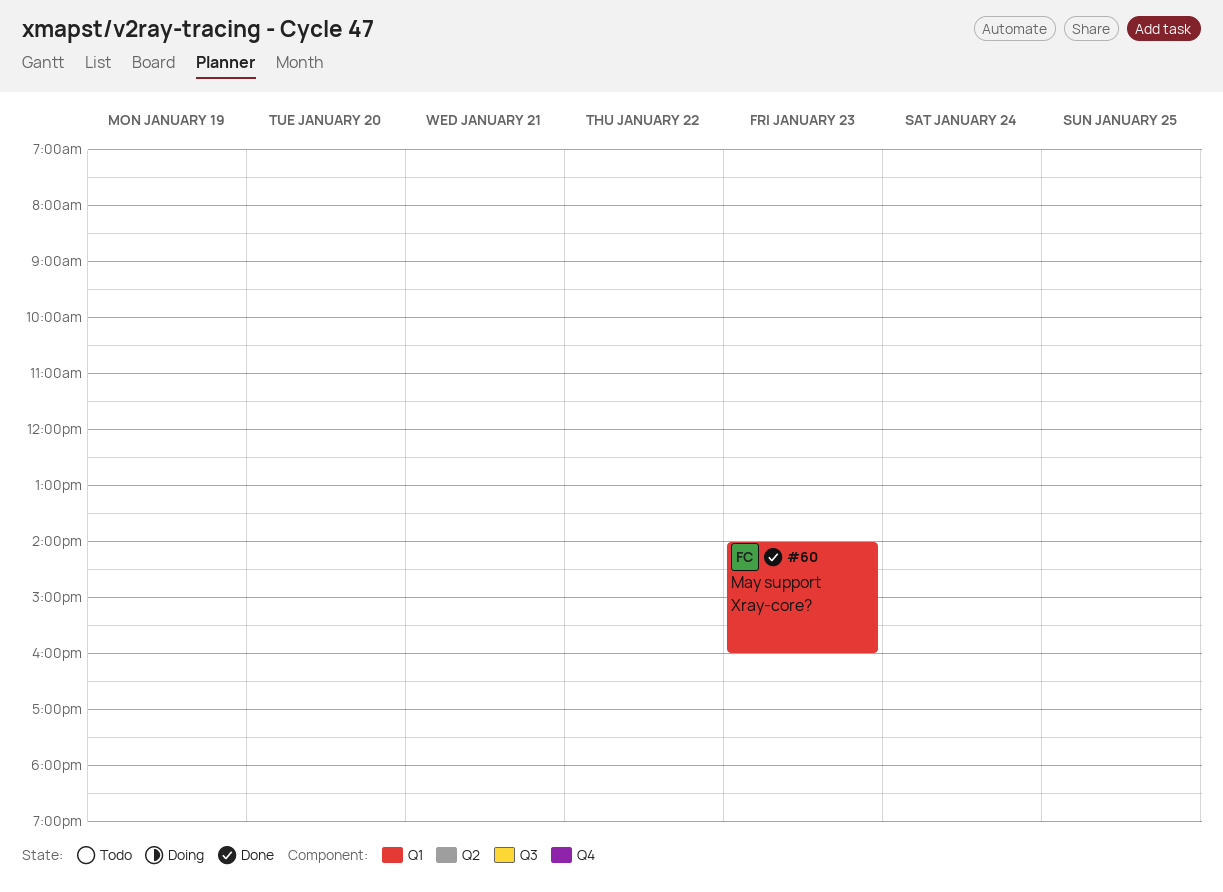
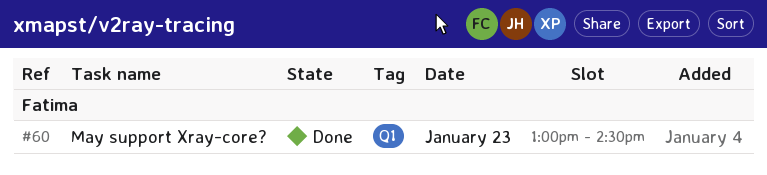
#60, begins: 14:00 -> 13:00
#60, ends: 16:00 -> 14:30

